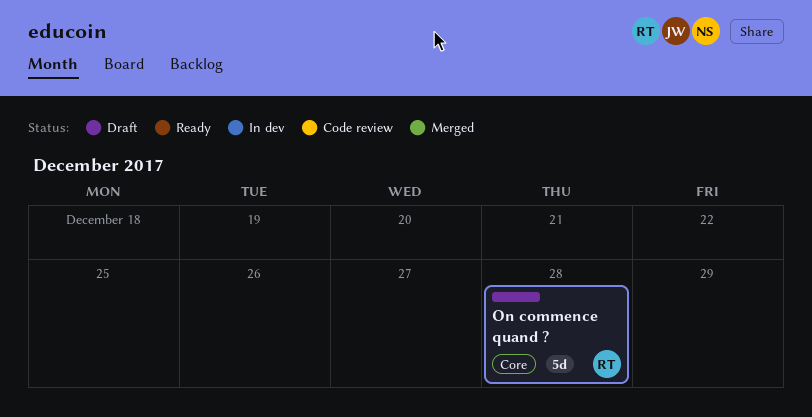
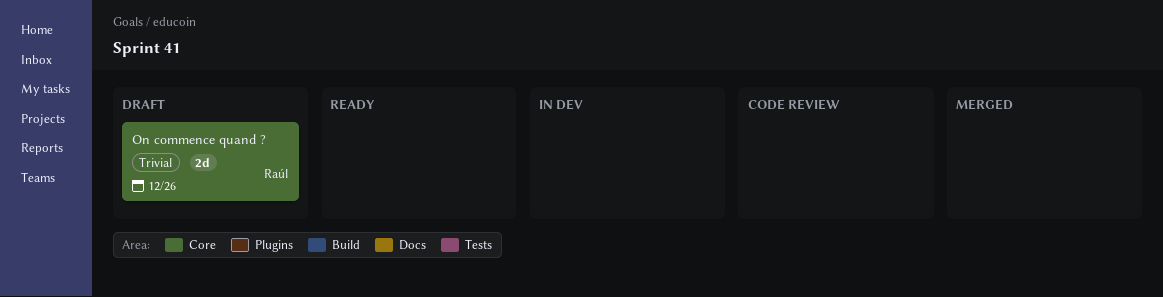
On commence quand ?, estimate: 5d -> 2d
On commence quand ?, due: Dec 28 -> Dec 26

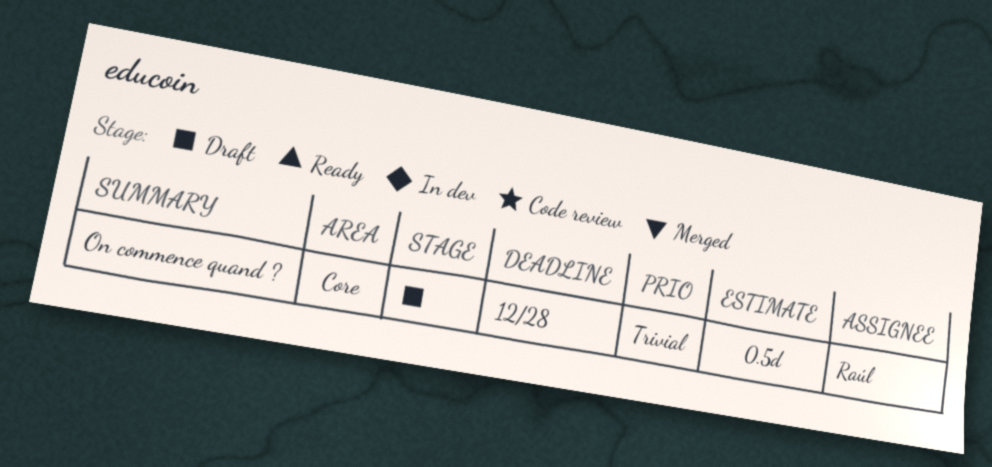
On commence quand ?, estimate: 2d -> 0.5d
On commence quand ?, due: Dec 26 -> Dec 28

